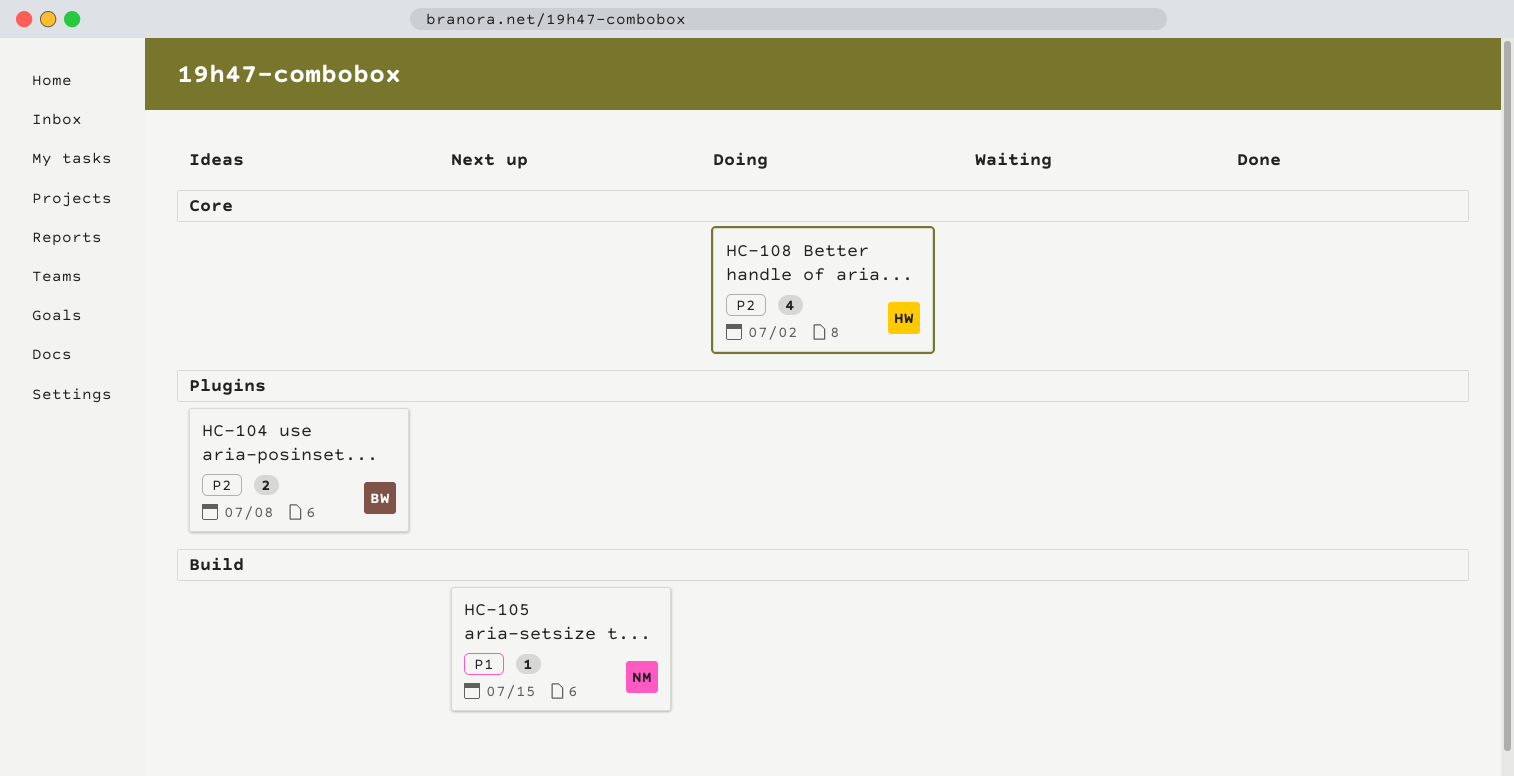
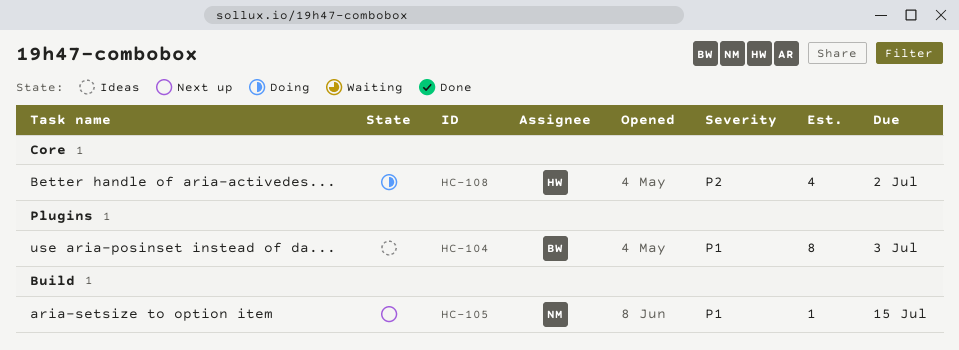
HC-104, priority: P2 -> P1
HC-104, estimate: 2 -> 8
HC-104, due: Jul 8 -> Jul 3

